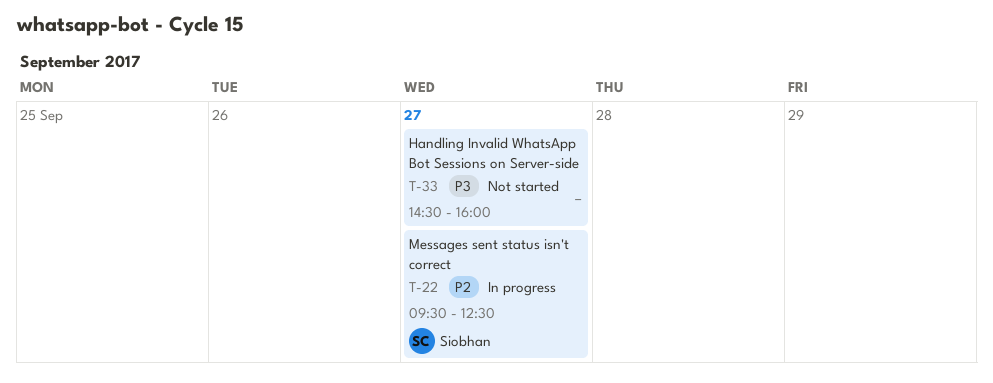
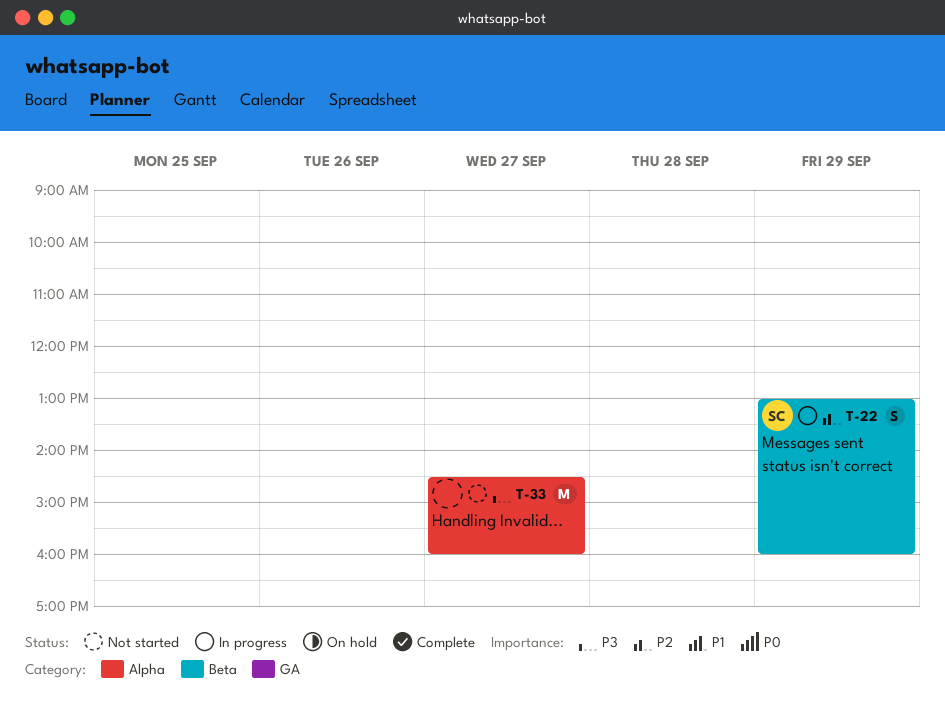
T-22, day: Sep 27 -> Sep 29
T-22, begins: 09:30 -> 13:00
T-22, ends: 12:30 -> 16:00

